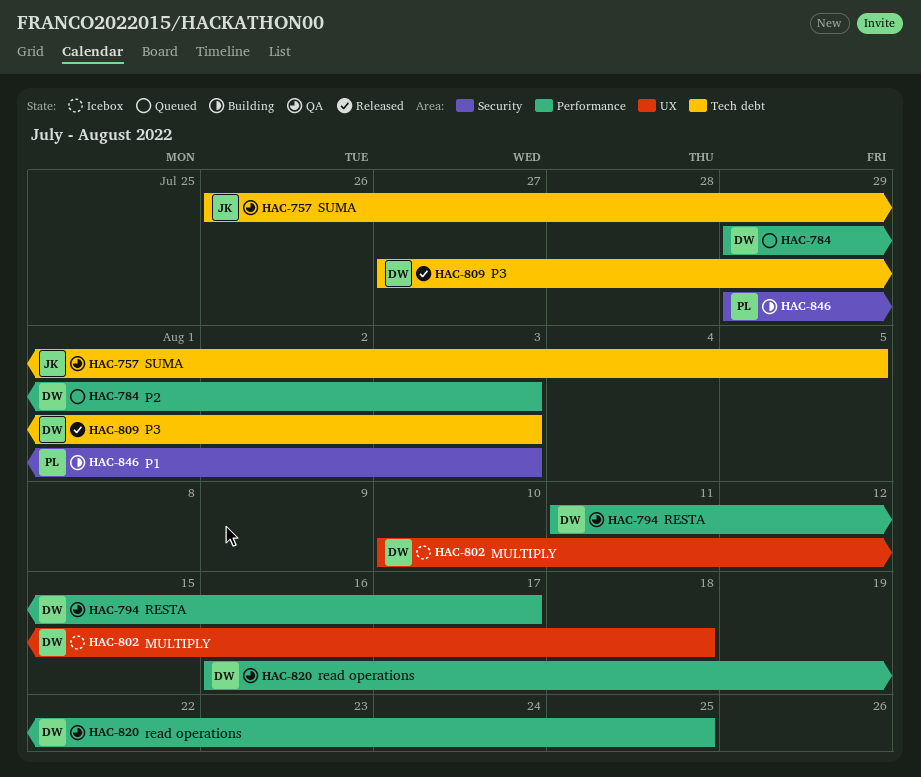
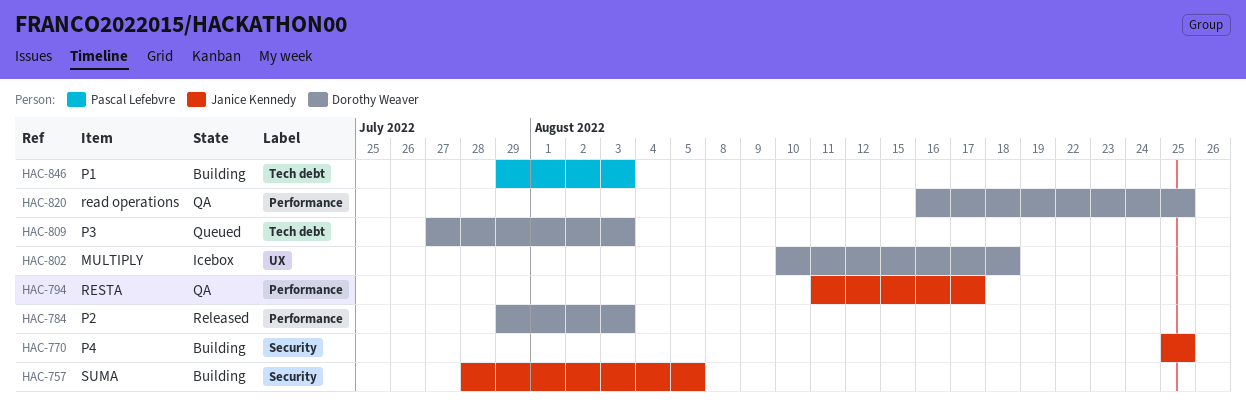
HAC-757, status: QA -> Building
HAC-757, label: Tech debt -> Security
HAC-757, start: Jul 26 -> Jul 28
HAC-770: none -> present
HAC-784, status: Queued -> Released
HAC-794, owner: Dorothy Weaver -> Janice Kennedy
HAC-809, status: Released -> Queued
HAC-846, label: Security -> Tech debt

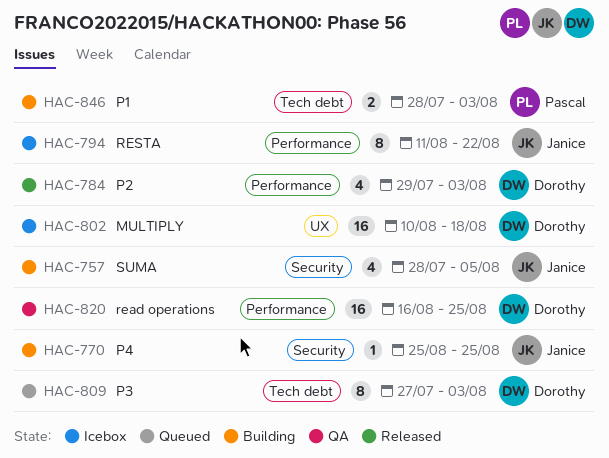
HAC-794, status: QA -> Icebox
HAC-794, due: Aug 17 -> Aug 22
HAC-846, start: Jul 29 -> Jul 28

